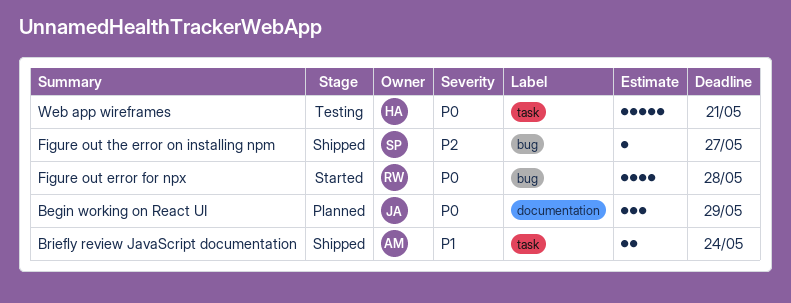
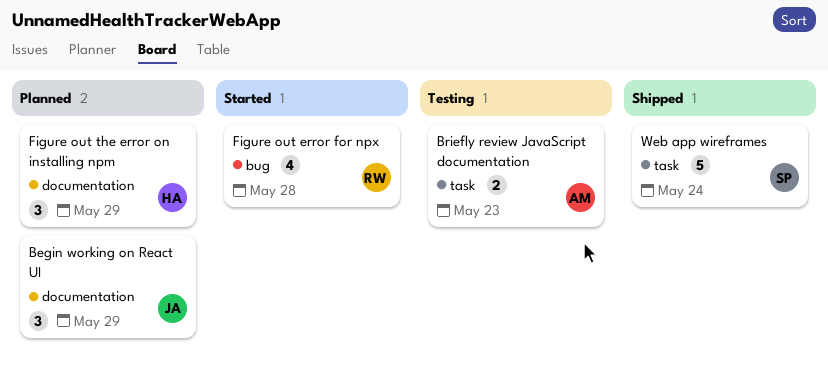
Briefly review JavaScript documentation, status: Shipped -> Testing
Briefly review JavaScript documentation, due: May 24 -> May 23
Figure out the error on installing npm, status: Shipped -> Planned
Figure out the error on installing npm, owner: SP -> HA
Figure out the error on installing npm, label: bug -> documentation
Figure out the error on installing npm, estimate: 1 -> 3
Figure out the error on installing npm, due: May 27 -> May 29
Web app wireframes, status: Testing -> Shipped
Web app wireframes, owner: HA -> SP
Web app wireframes, due: May 21 -> May 24

